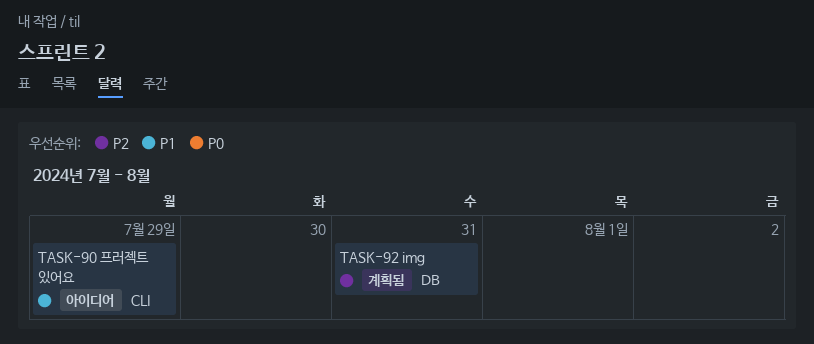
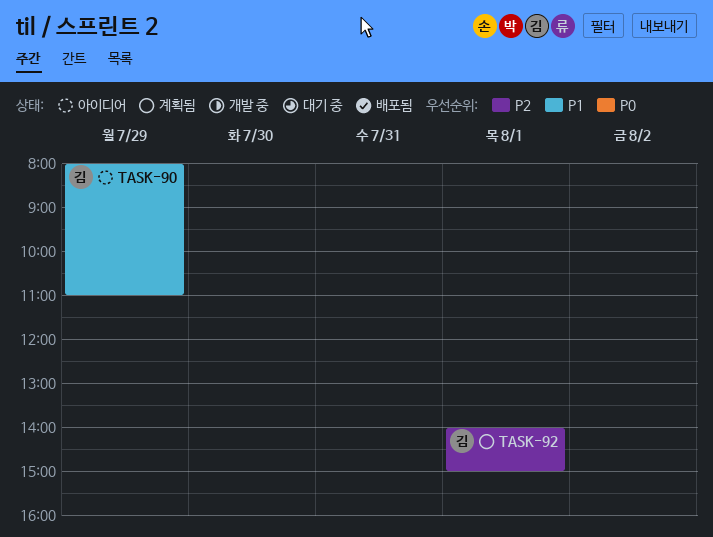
TASK-92, day: Jul 31 -> Aug 1

